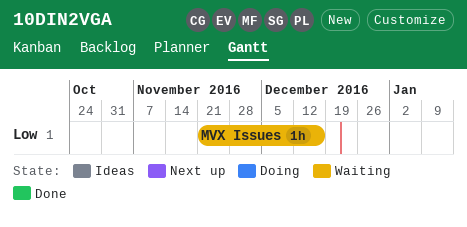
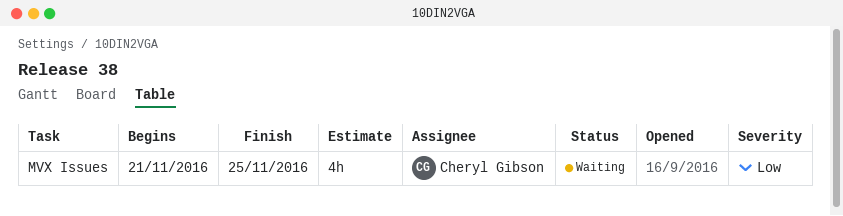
MVX Issues, estimate: 1h -> 4h
MVX Issues, due: Dec 16 -> Nov 25

